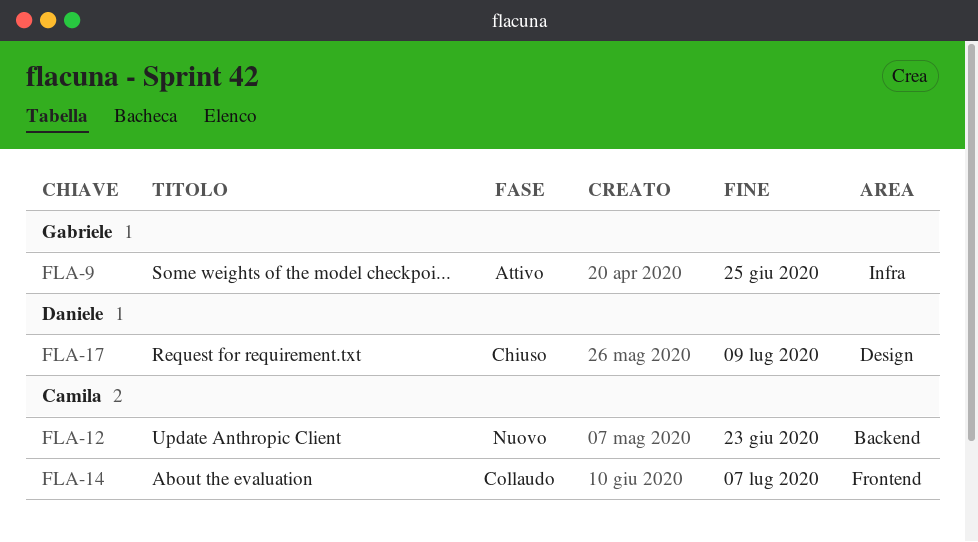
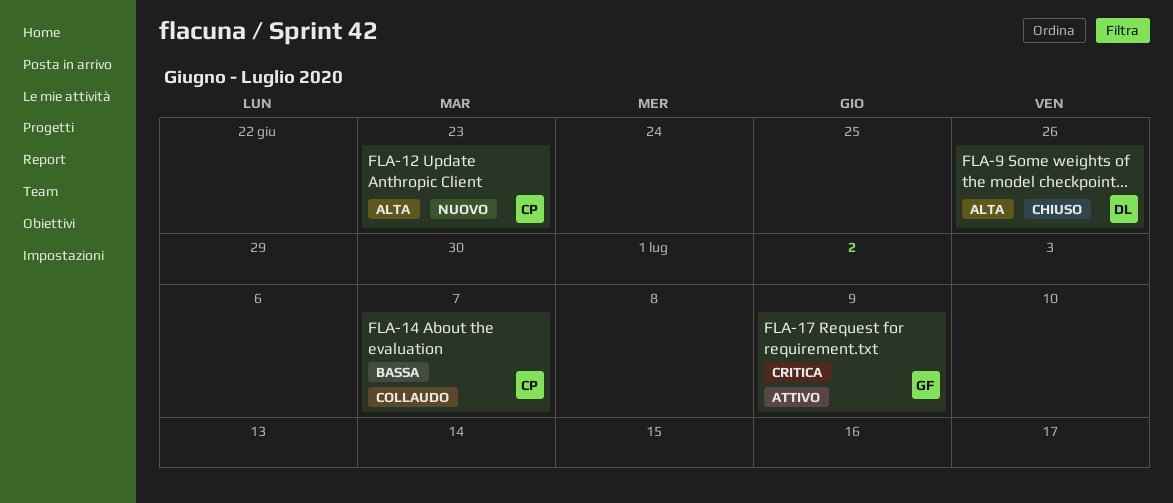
FLA-9, status: Attivo -> Chiuso
FLA-9, owner: Gabriele -> Daniele
FLA-9, due: Jun 25 -> Jun 26
FLA-17, status: Chiuso -> Attivo
FLA-17, owner: Daniele -> Gabriele

